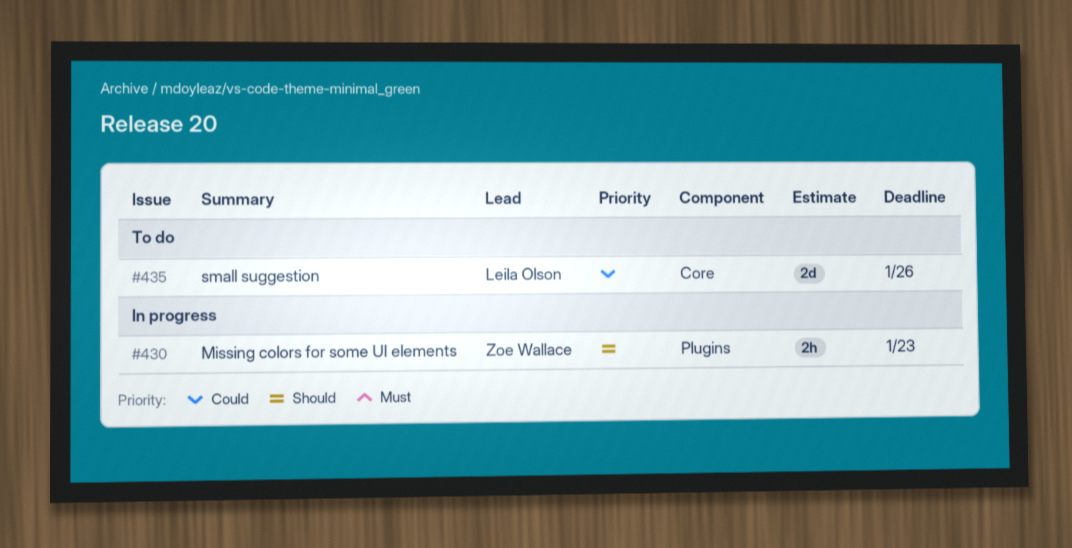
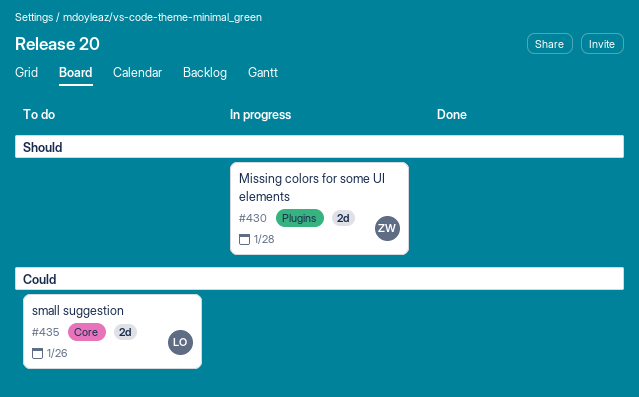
#430, estimate: 2h -> 2d
#430, due: Jan 23 -> Jan 28

